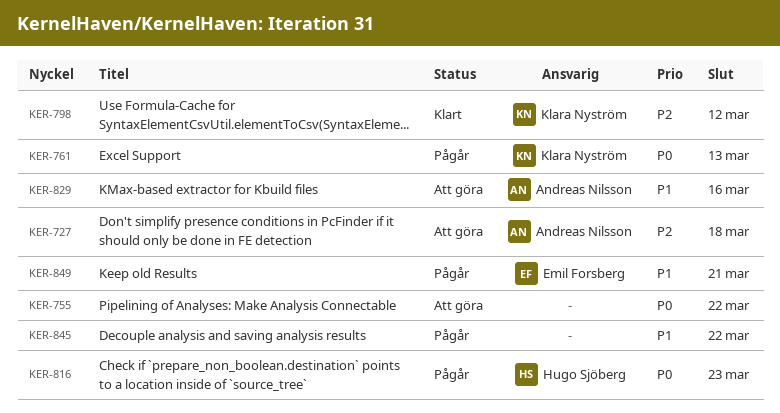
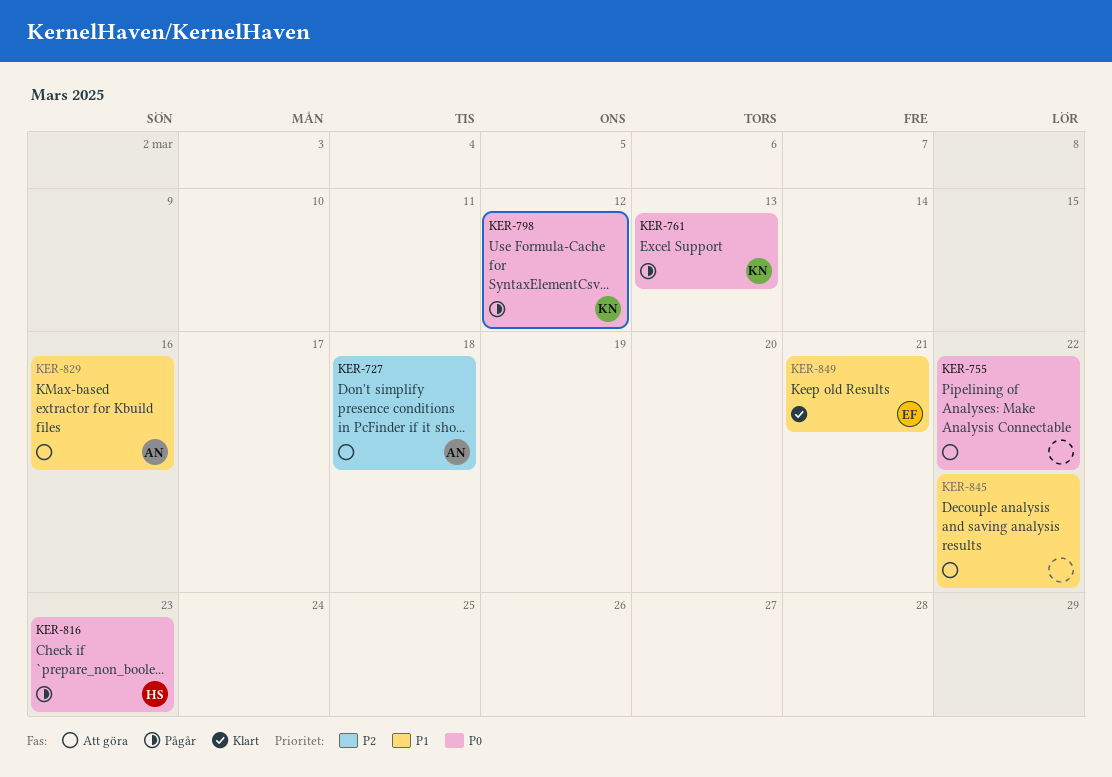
KER-798, status: Klart -> Pågår
KER-798, priority: P2 -> P0
KER-845, status: Pågår -> Att göra
KER-849, status: Pågår -> Klart

